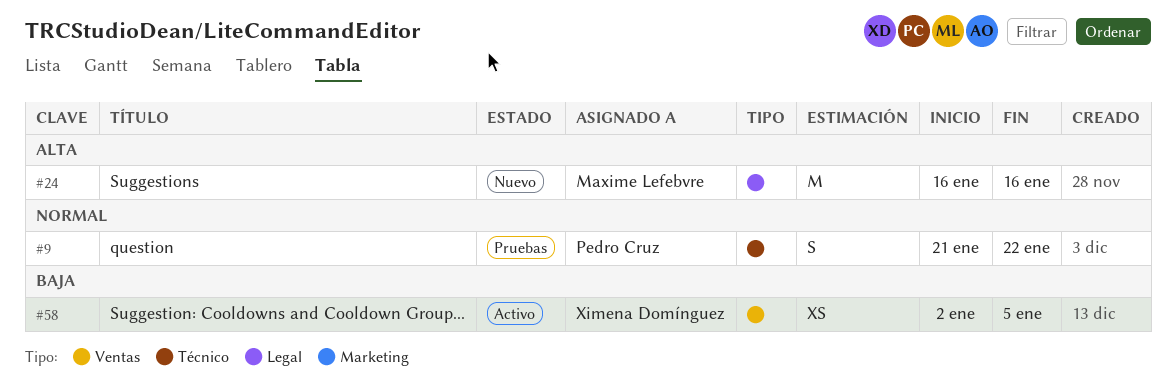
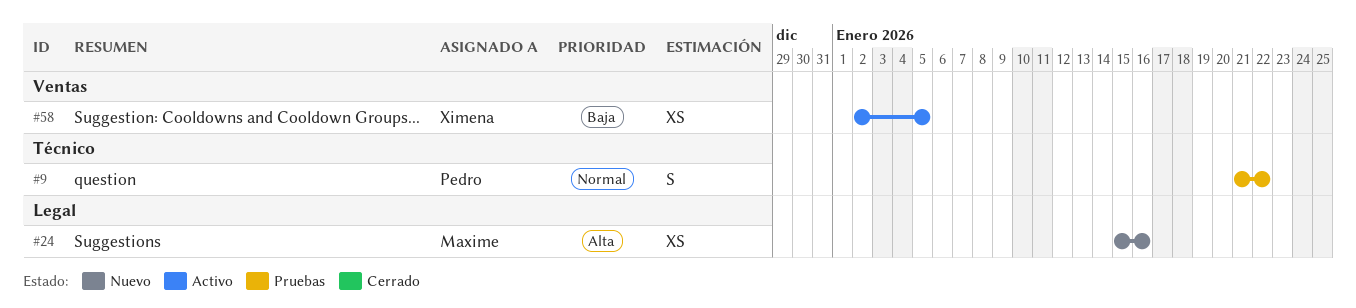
#24, estimate: M -> XS
#24, start: Jan 16 -> Jan 15

